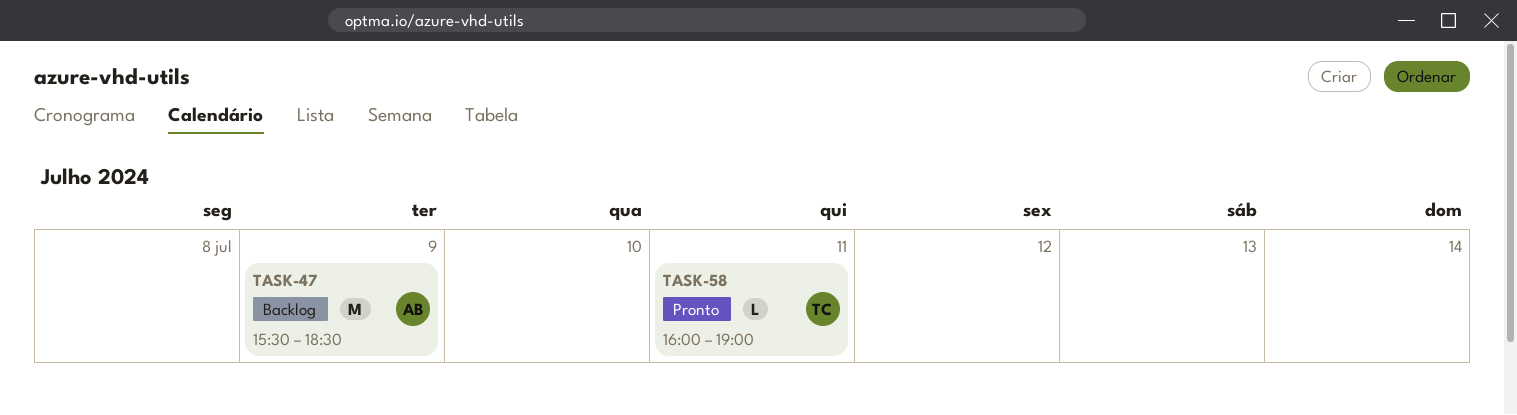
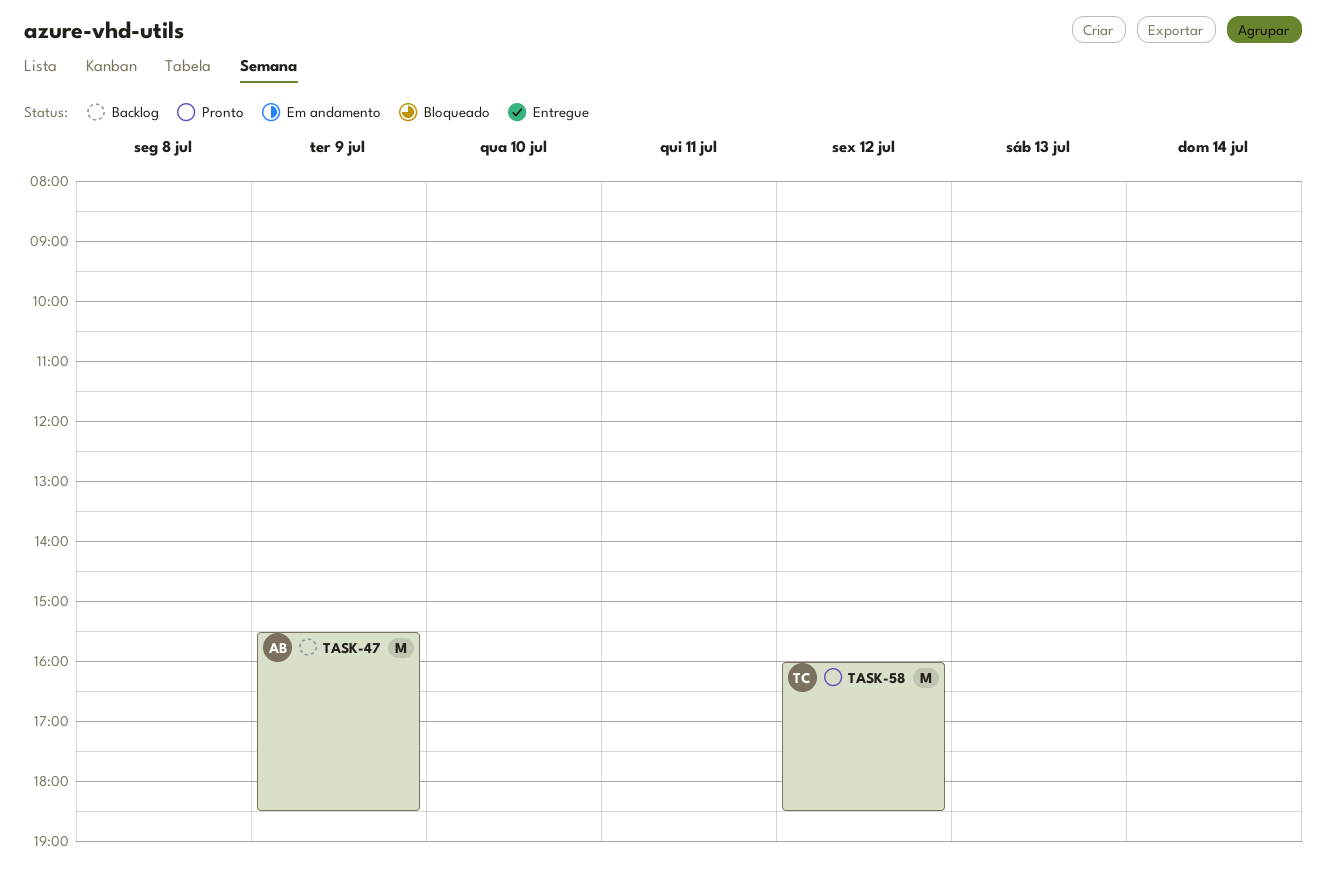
TASK-58, estimate: L -> M
TASK-58, day: Jul 11 -> Jul 12
TASK-58, ends: 19:00 -> 18:30

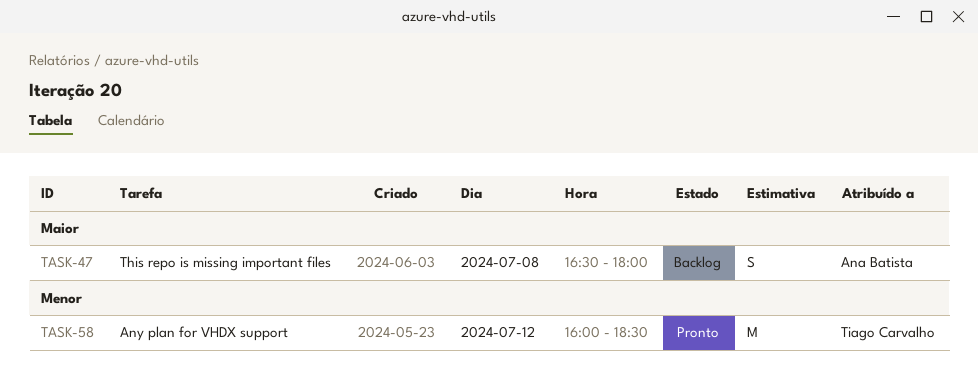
TASK-47, estimate: M -> S
TASK-47, day: Jul 9 -> Jul 8
TASK-47, begins: 15:30 -> 16:30
TASK-47, ends: 18:30 -> 18:00

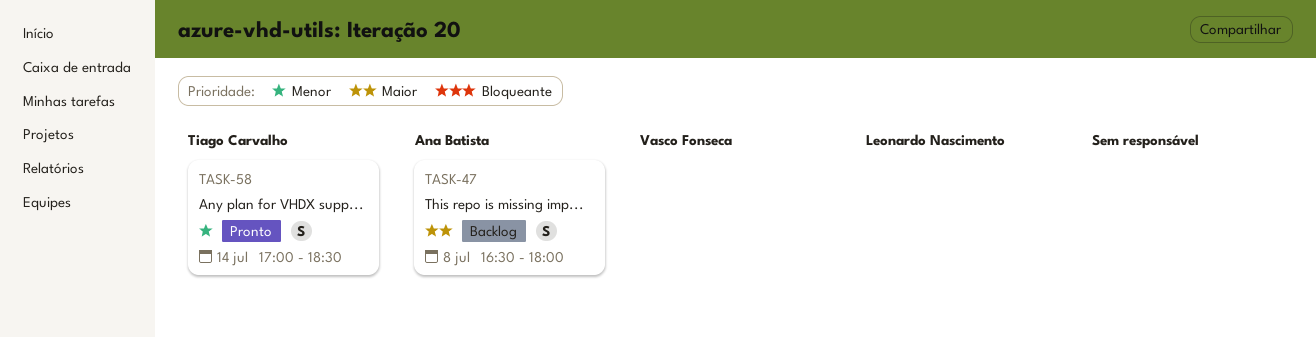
TASK-58, estimate: M -> S
TASK-58, day: Jul 12 -> Jul 14
TASK-58, begins: 16:00 -> 17:00

